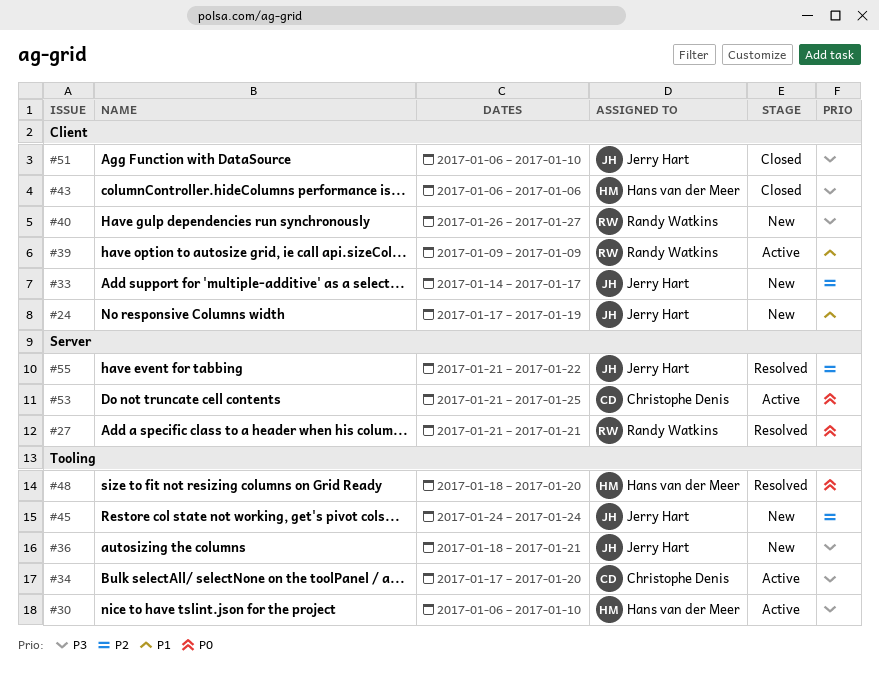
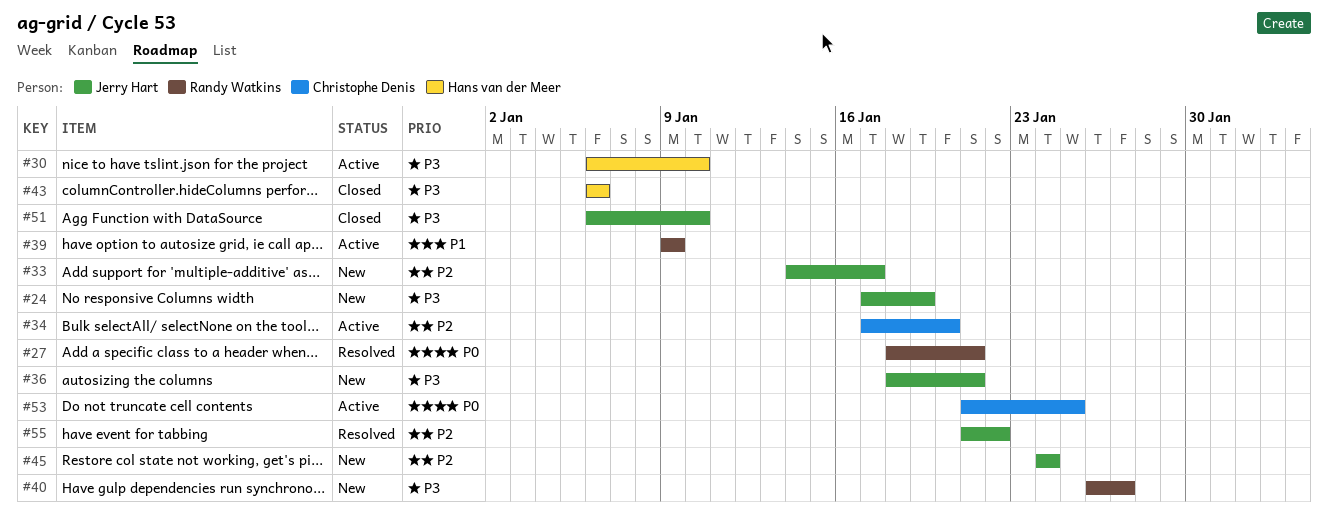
#24, priority: P1 -> P3
#27, start: Jan 21 -> Jan 18
#34, priority: P3 -> P2
#48: present -> none

